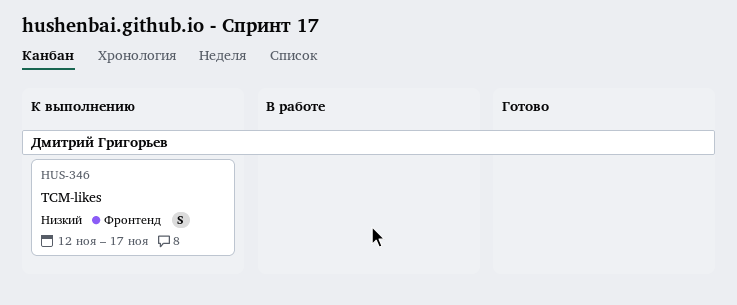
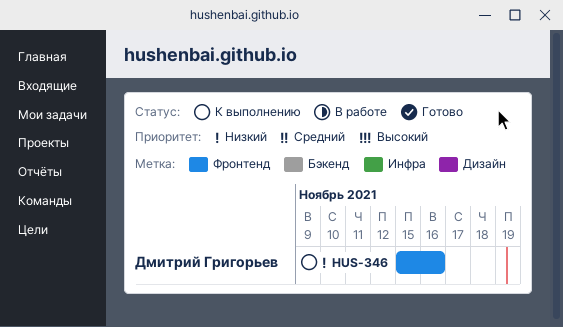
HUS-346, start: Nov 12 -> Nov 15
HUS-346, due: Nov 17 -> Nov 16

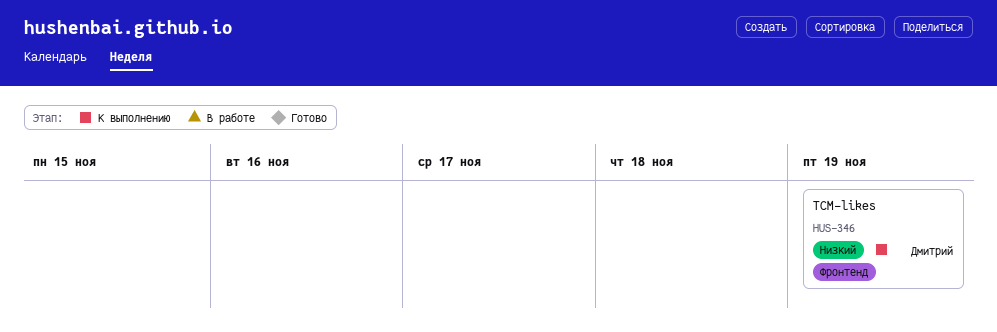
HUS-346, due: Nov 16 -> Nov 19

